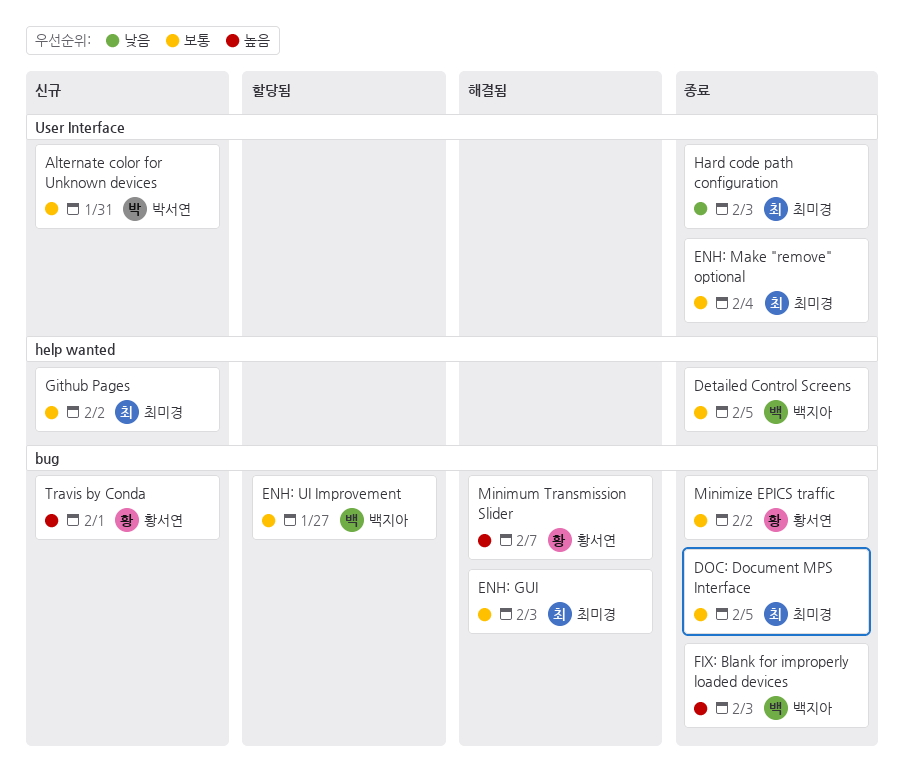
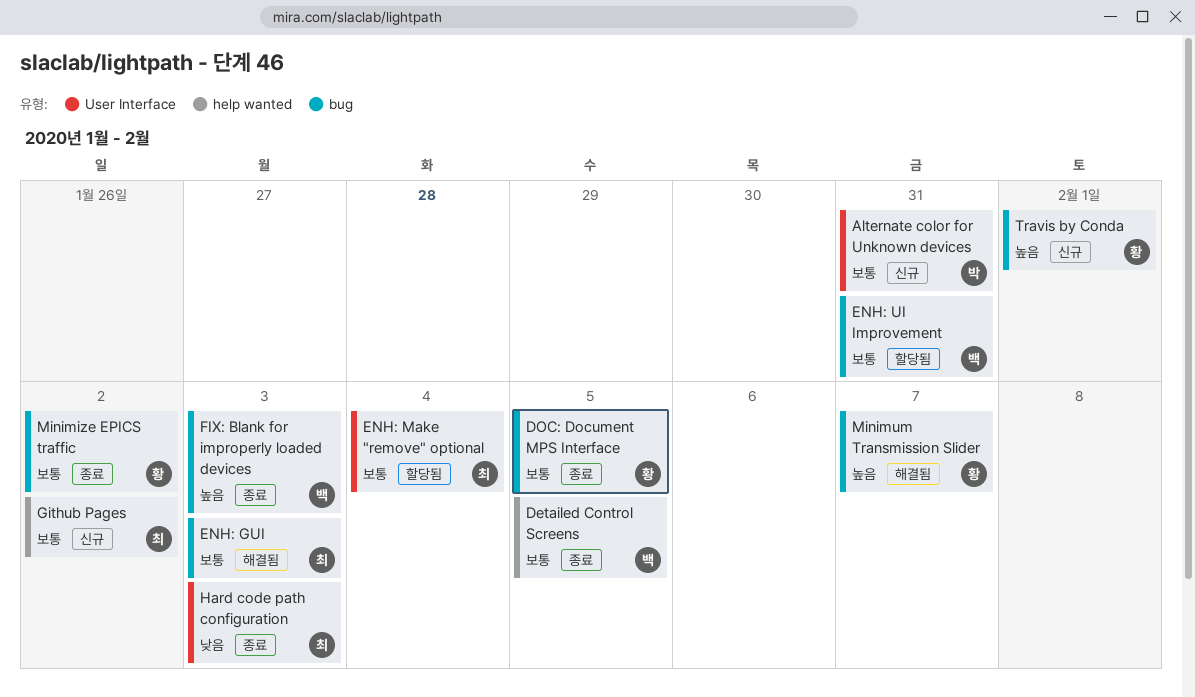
DOC: Document MPS Interface, owner: 최미경 -> 황서연
ENH: Make "remove" optional, status: 종료 -> 할당됨
ENH: UI Improvement, due: Jan 27 -> Jan 31

